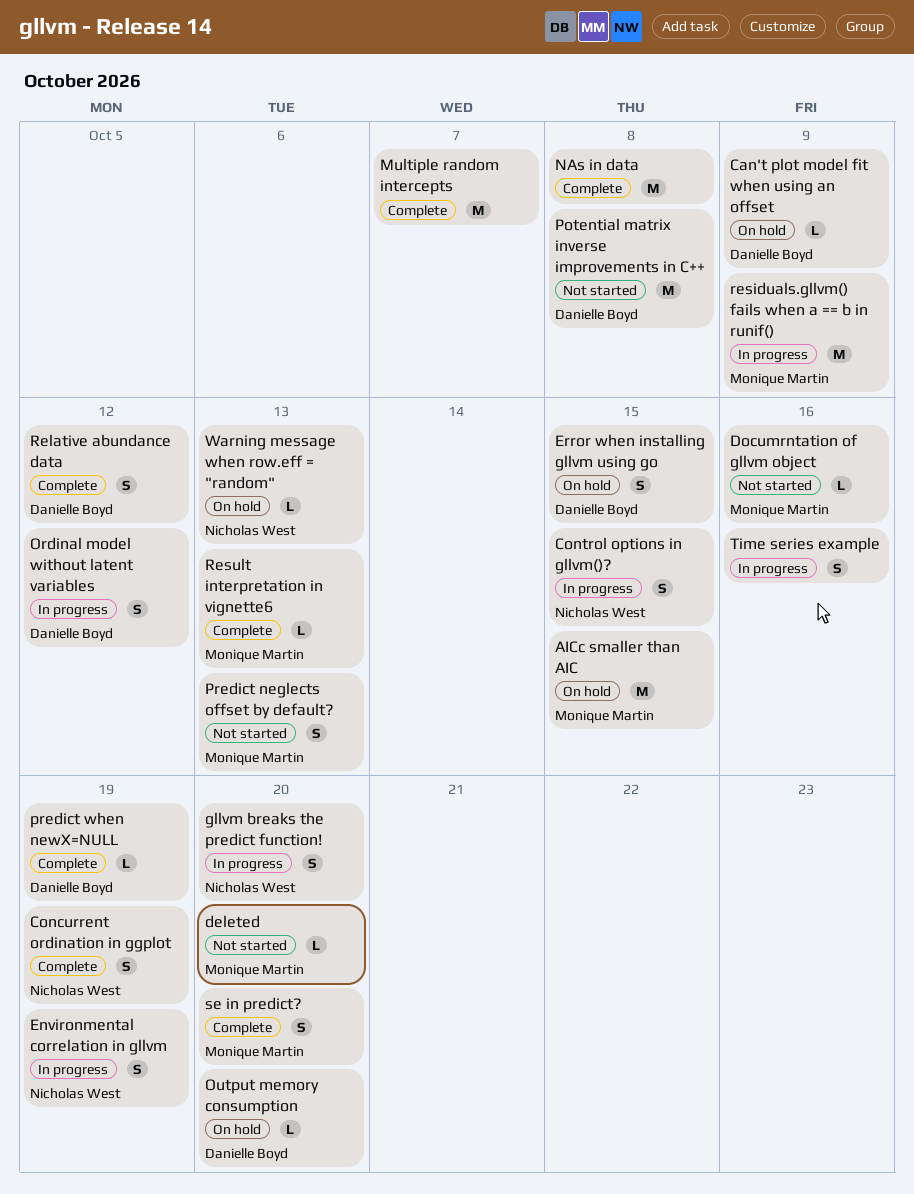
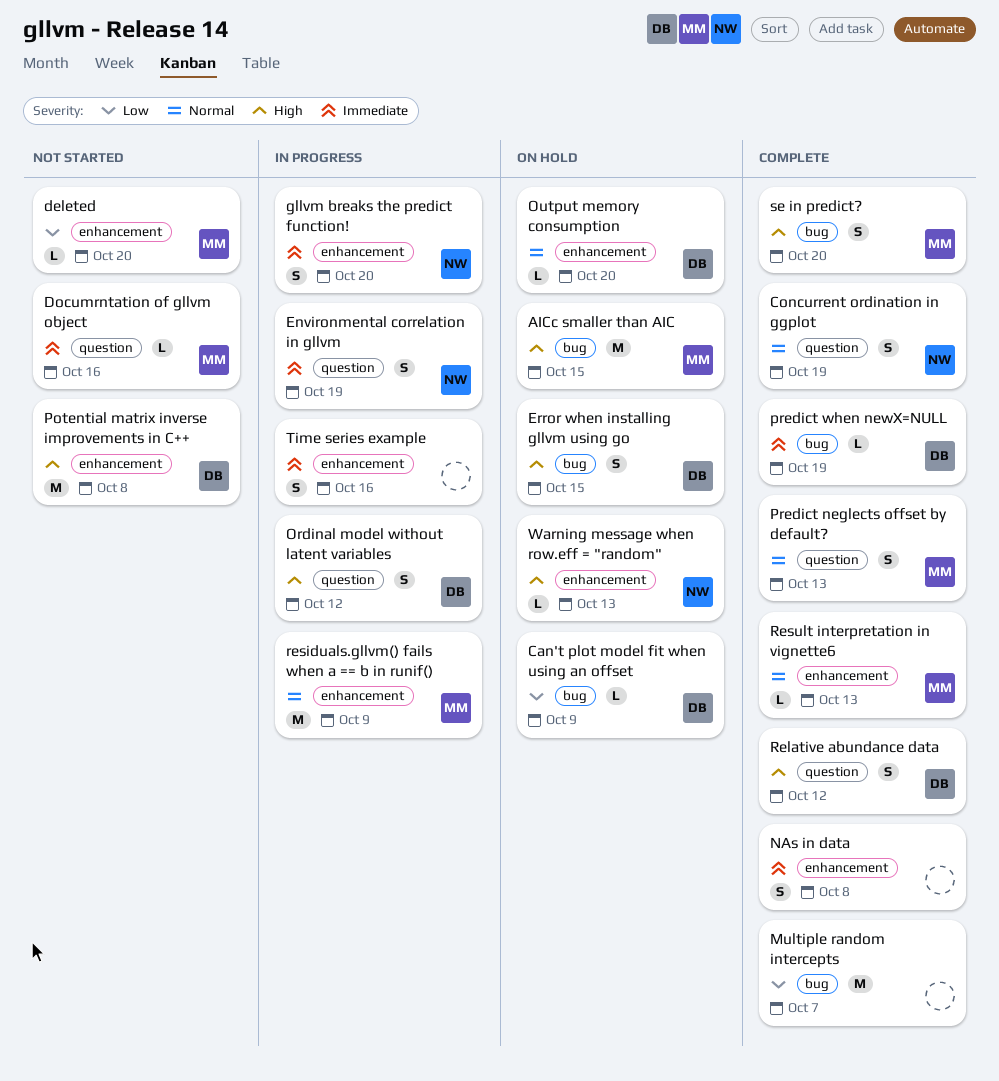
Control options in gllvm()?: present -> none
NAs in data, estimate: M -> S
Predict neglects offset by default?, status: Not started -> Complete

